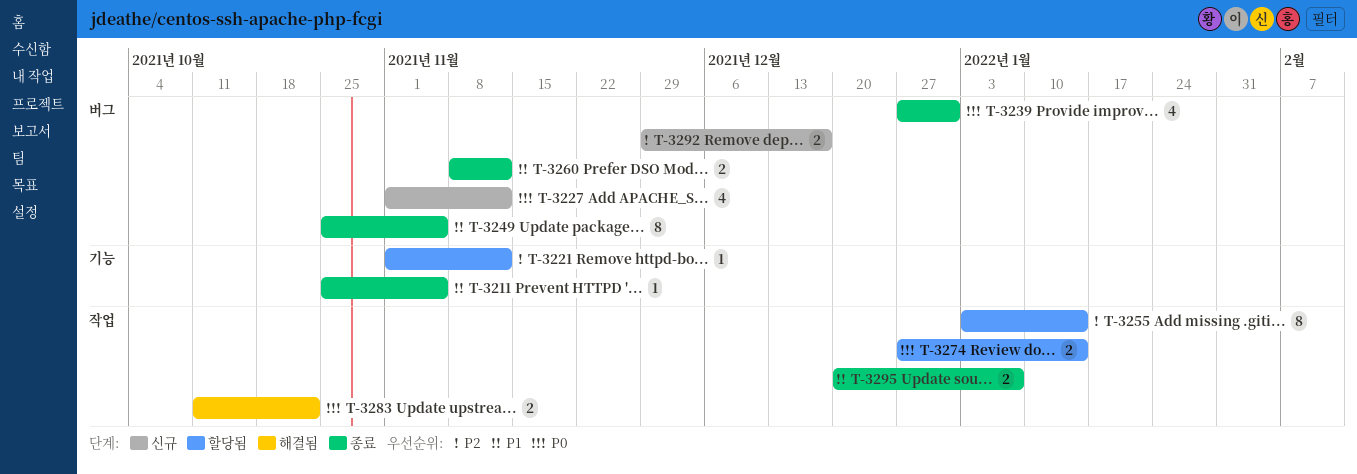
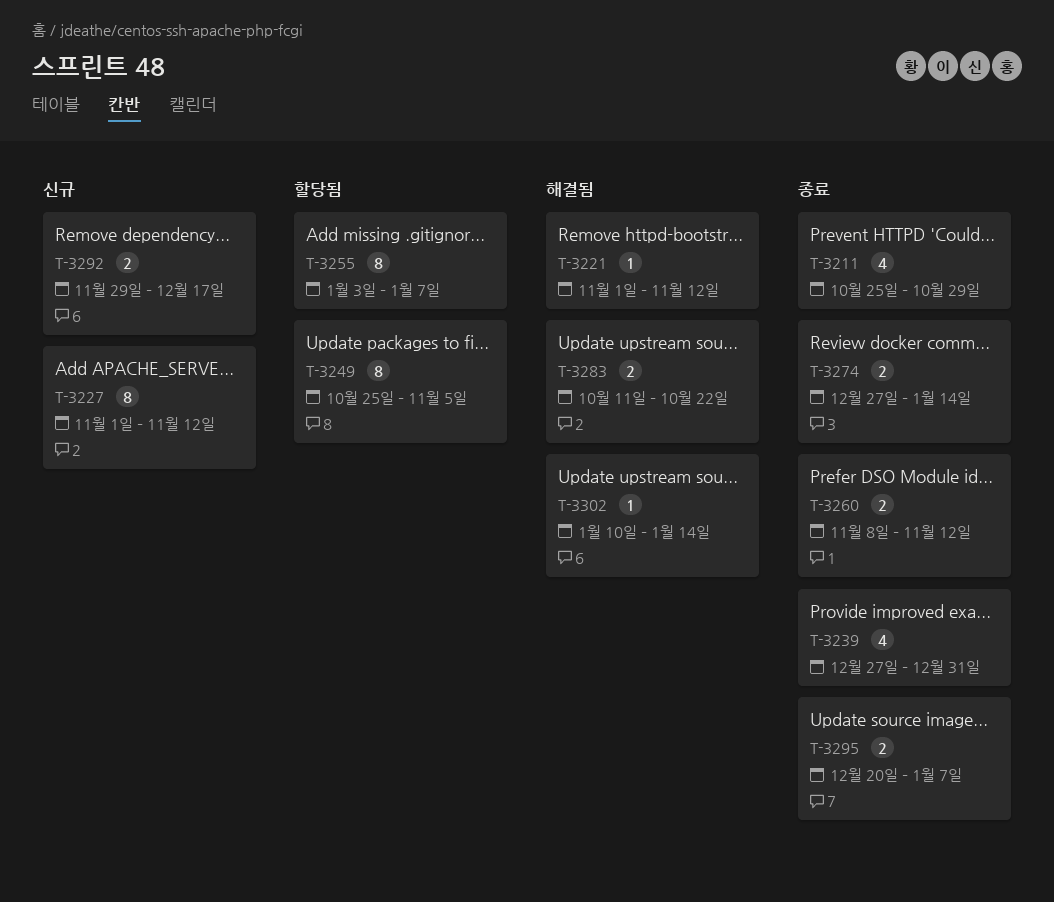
T-3211, estimate: 1 -> 4
T-3211, due: Nov 5 -> Oct 29
T-3221, status: 할당됨 -> 해결됨
T-3227, estimate: 4 -> 8
T-3249, status: 종료 -> 할당됨
T-3255, due: Jan 14 -> Jan 7
T-3274, status: 할당됨 -> 종료
T-3302: none -> present

